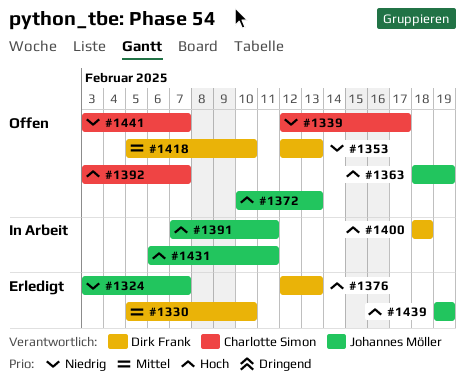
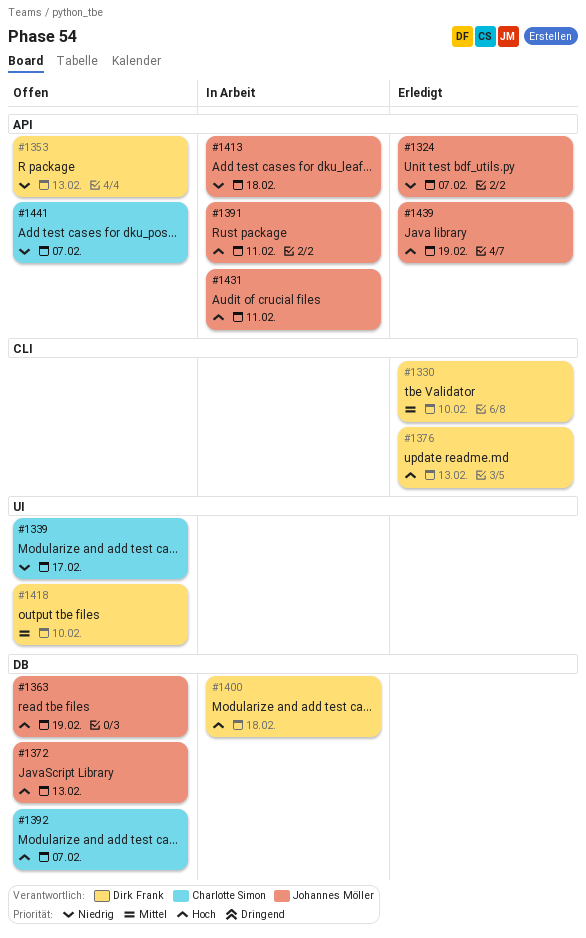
#1413: none -> present

